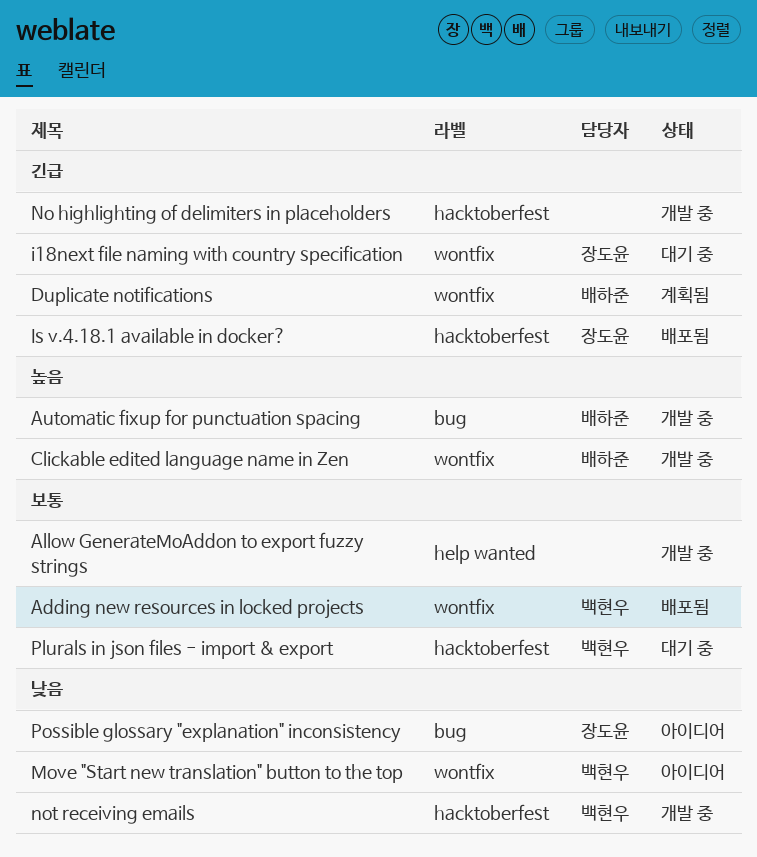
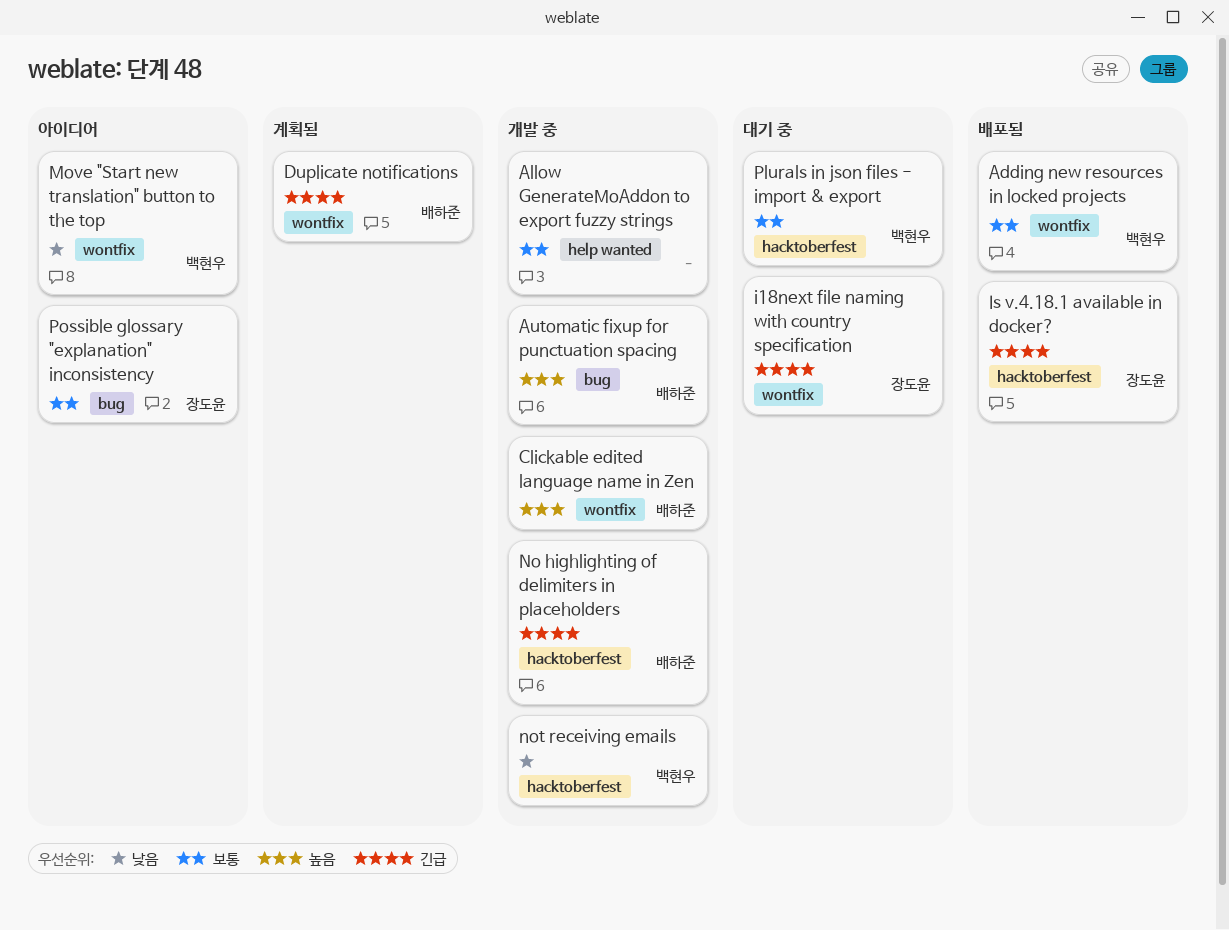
No highlighting of delimiters in placeholders, owner: none -> 배하준
Possible glossary "explanation" inconsistency, priority: 낮음 -> 보통

